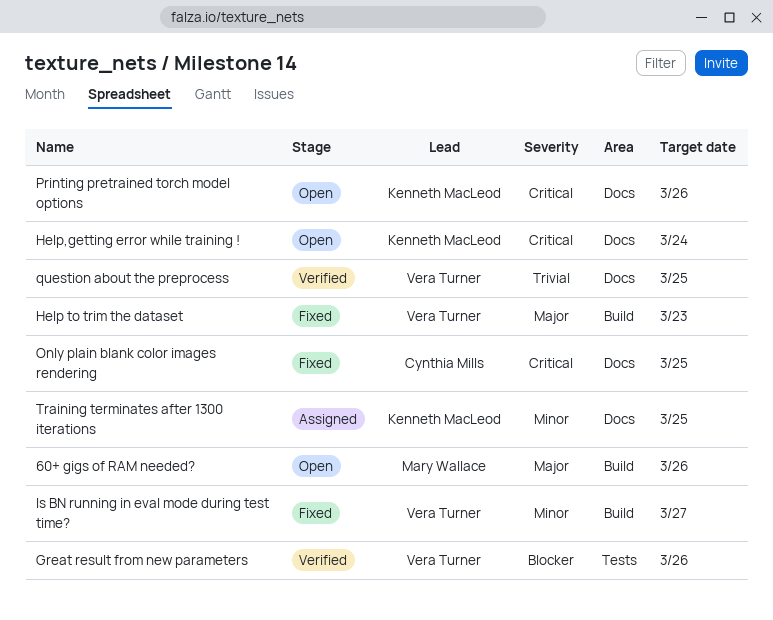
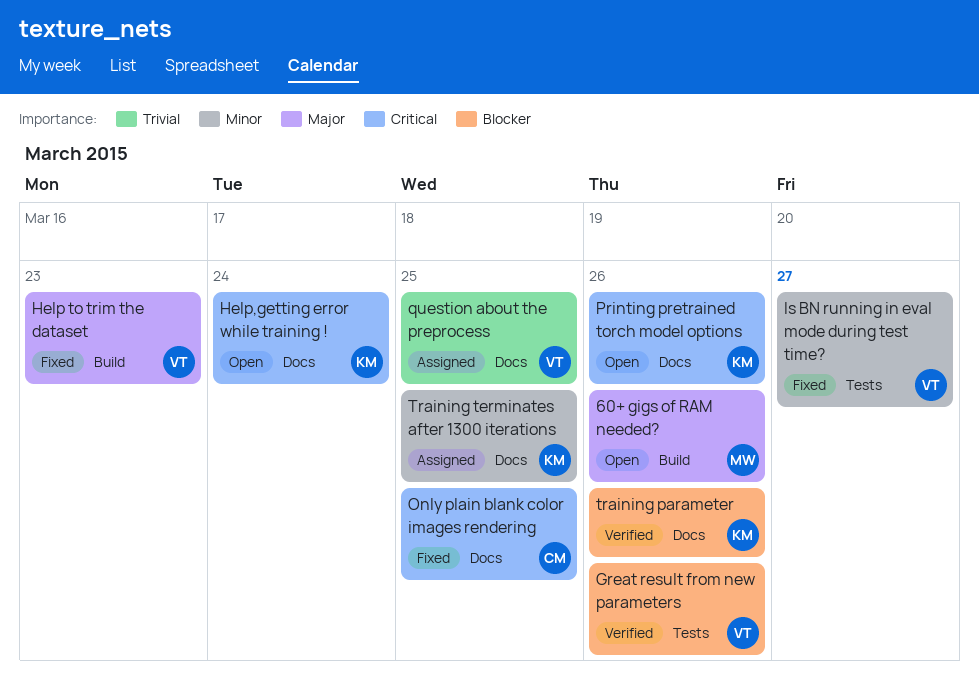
Is BN running in eval mode during test time?, label: Build -> Tests
question about the preprocess, status: Verified -> Assigned
training parameter: none -> present

